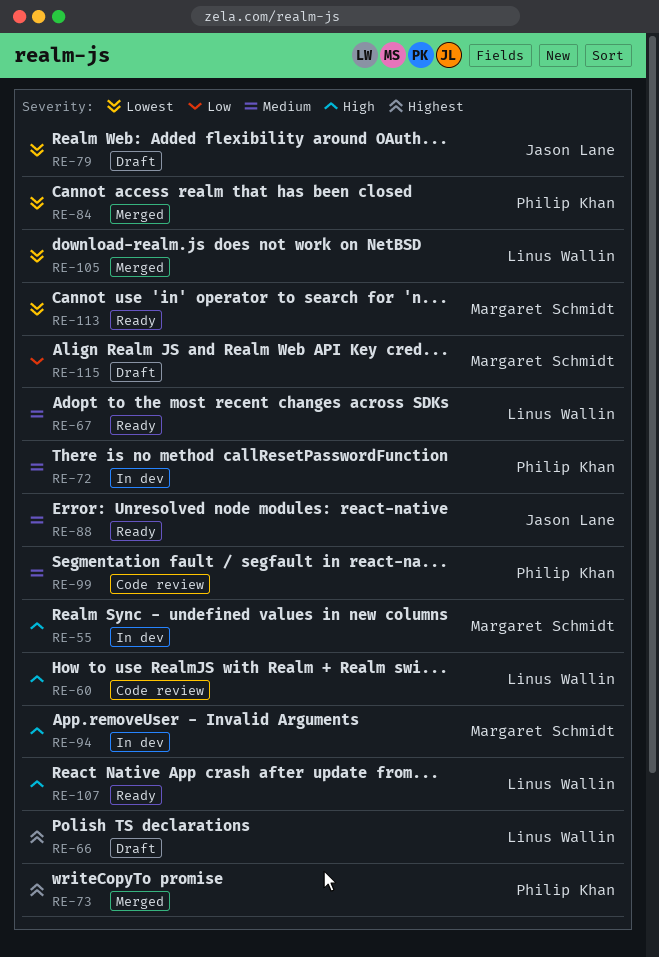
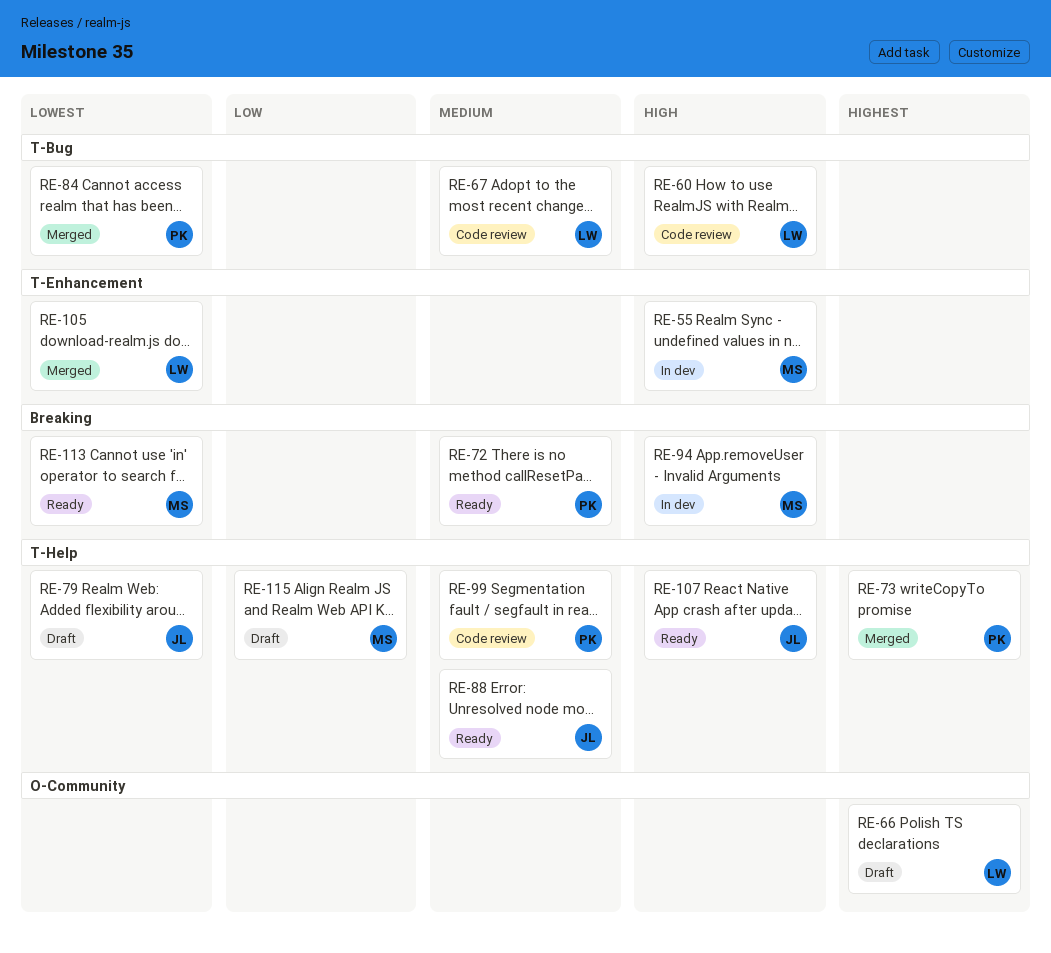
RE-67, status: Ready -> Code review
RE-72, status: In dev -> Ready
RE-107, owner: Linus Wallin -> Jason Lane

